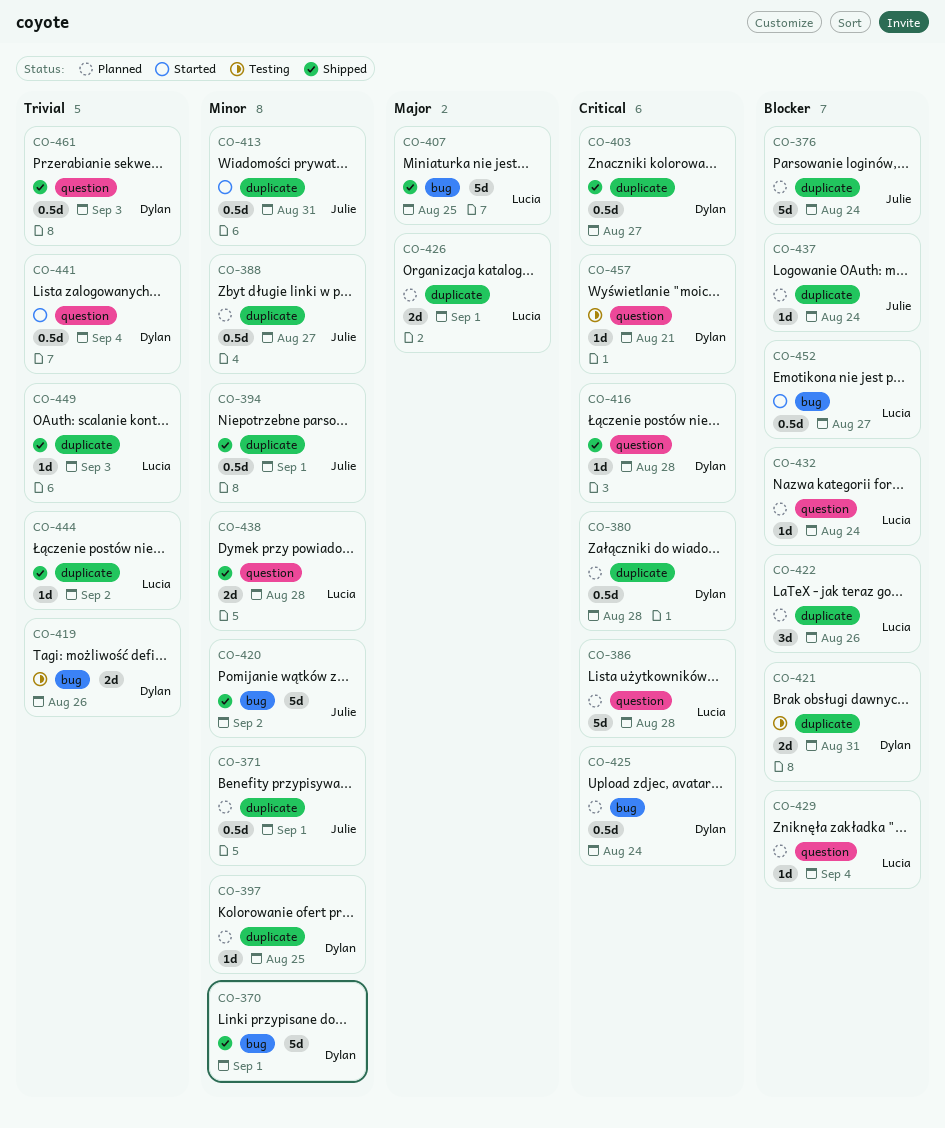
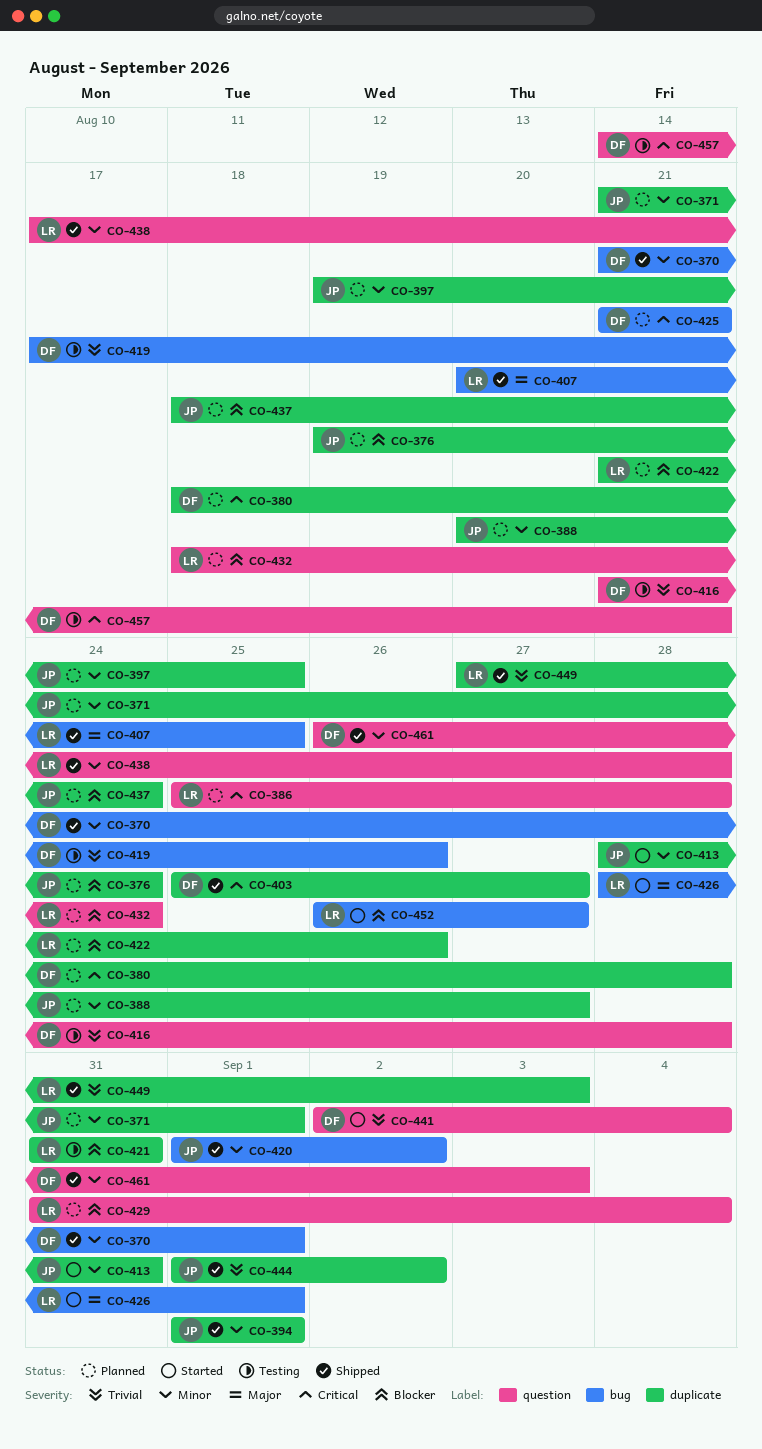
CO-397, owner: Dylan -> Julie
CO-416, status: Shipped -> Testing
CO-416, priority: Critical -> Trivial
CO-421, owner: Dylan -> Lucia
CO-425, due: Aug 24 -> Aug 21
CO-426, status: Planned -> Started
CO-426, label: duplicate -> bug
CO-444, owner: Lucia -> Julie
CO-461, priority: Trivial -> Minor

